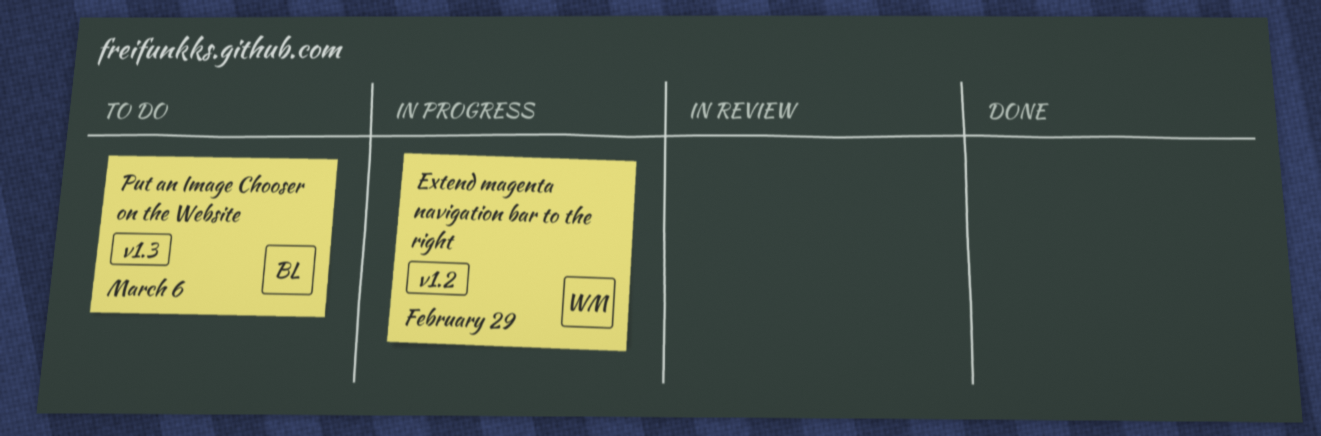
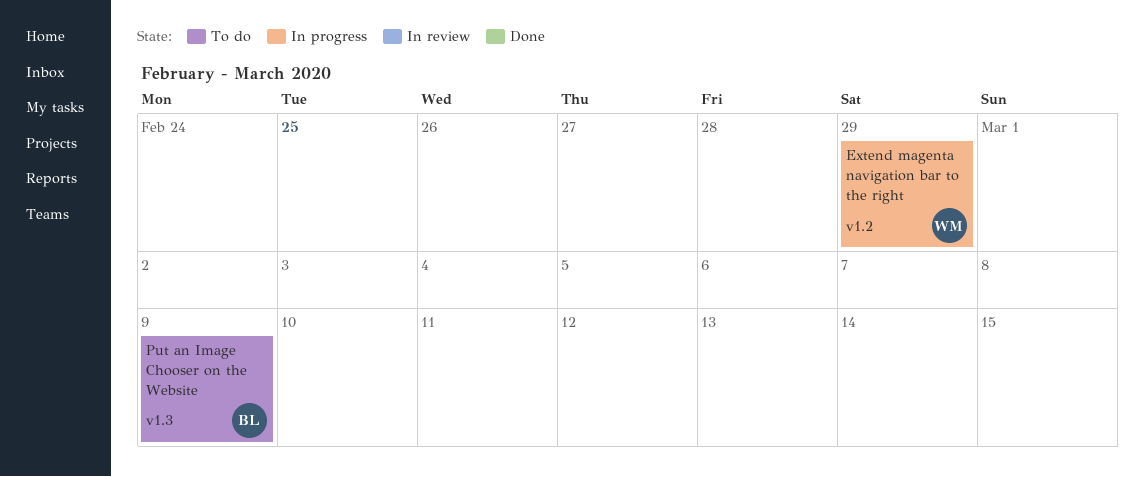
Put an Image Chooser on the Website, due: Mar 6 -> Mar 9

